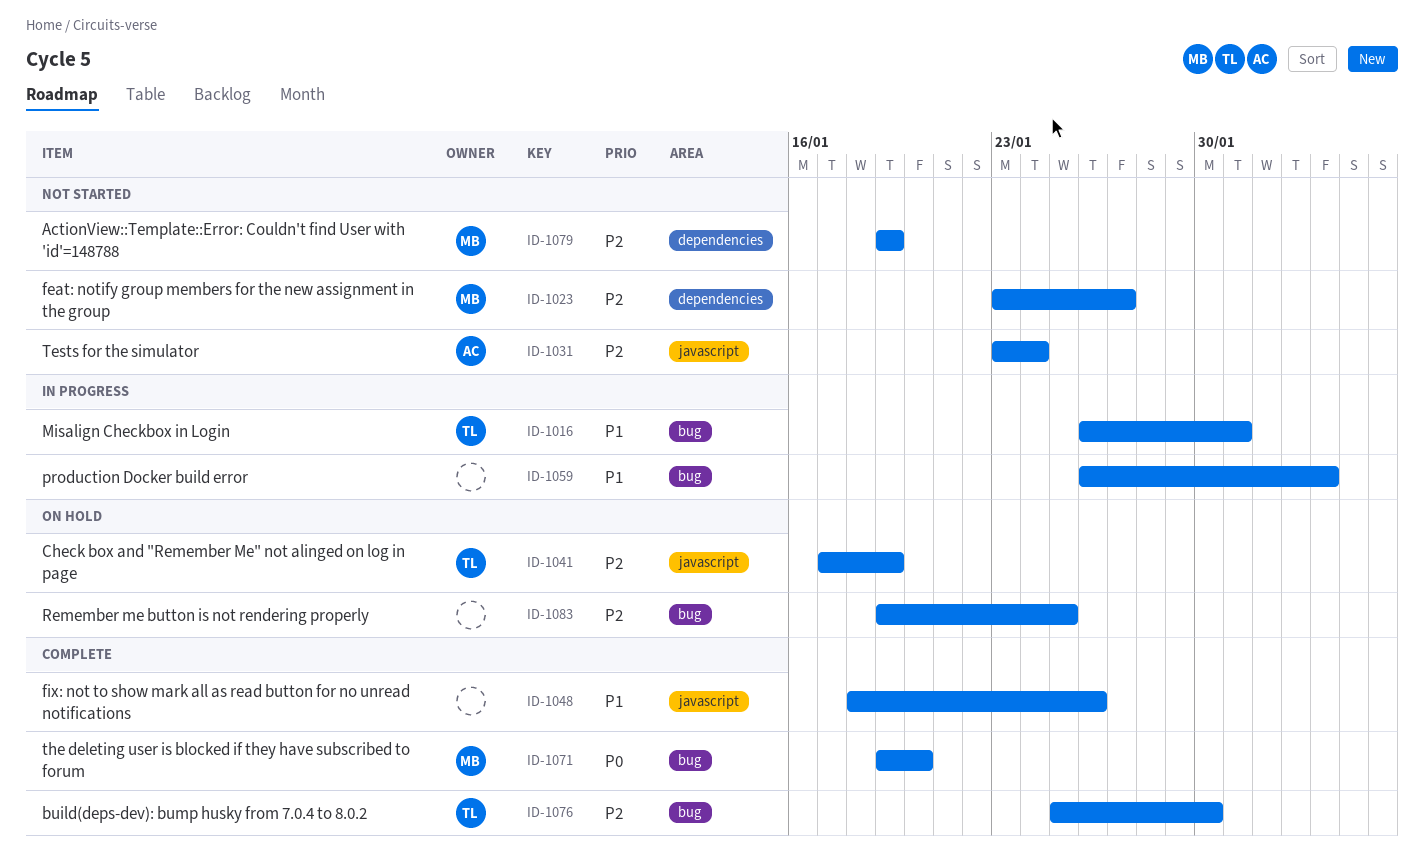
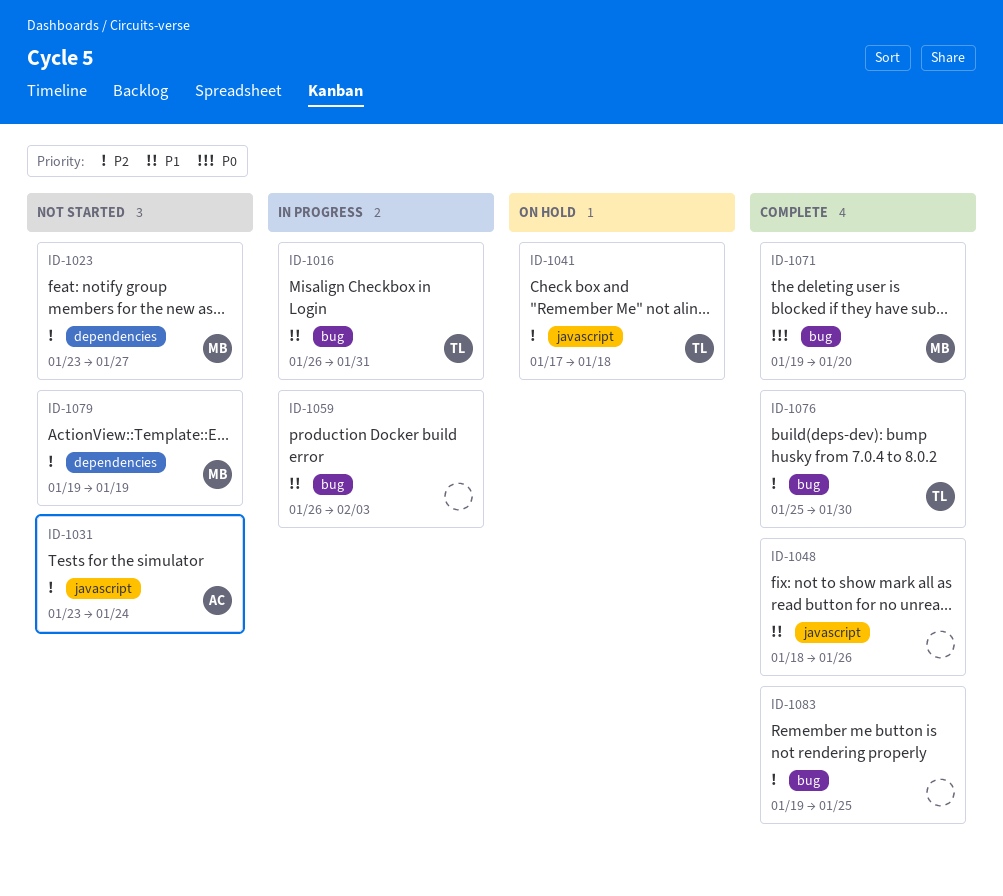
ID-1041, due: Jan 19 -> Jan 18
ID-1083, status: On hold -> Complete

